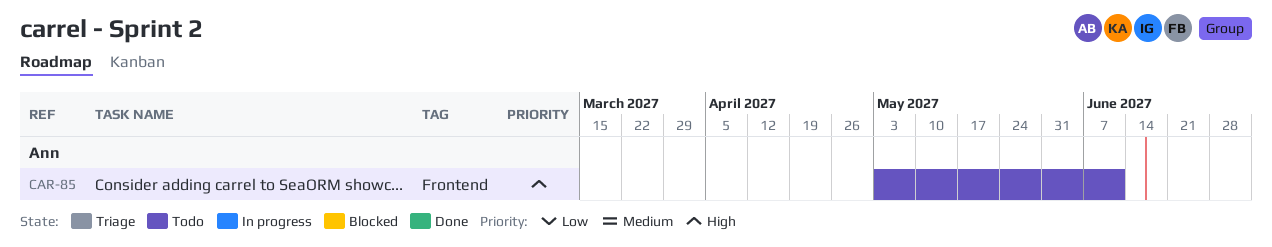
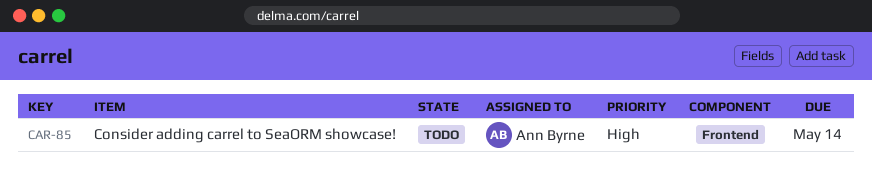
CAR-85, due: Jun 11 -> May 14

